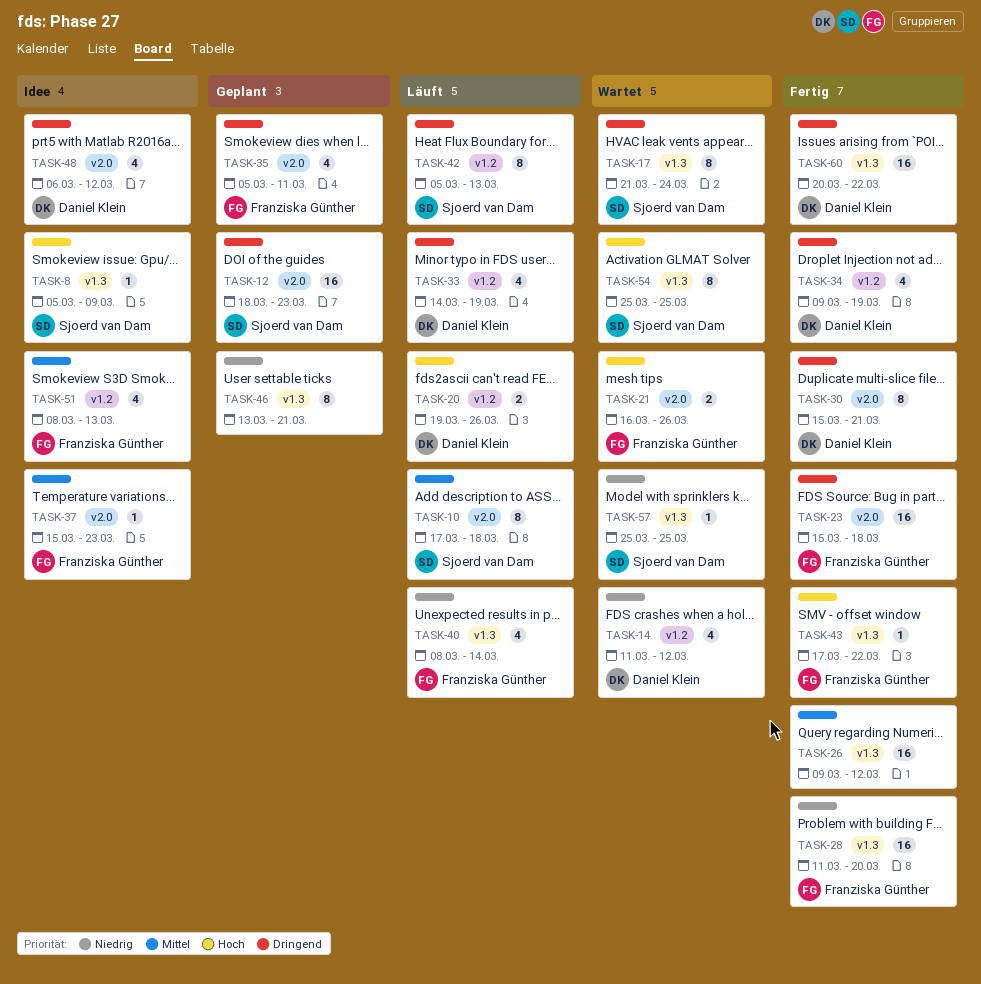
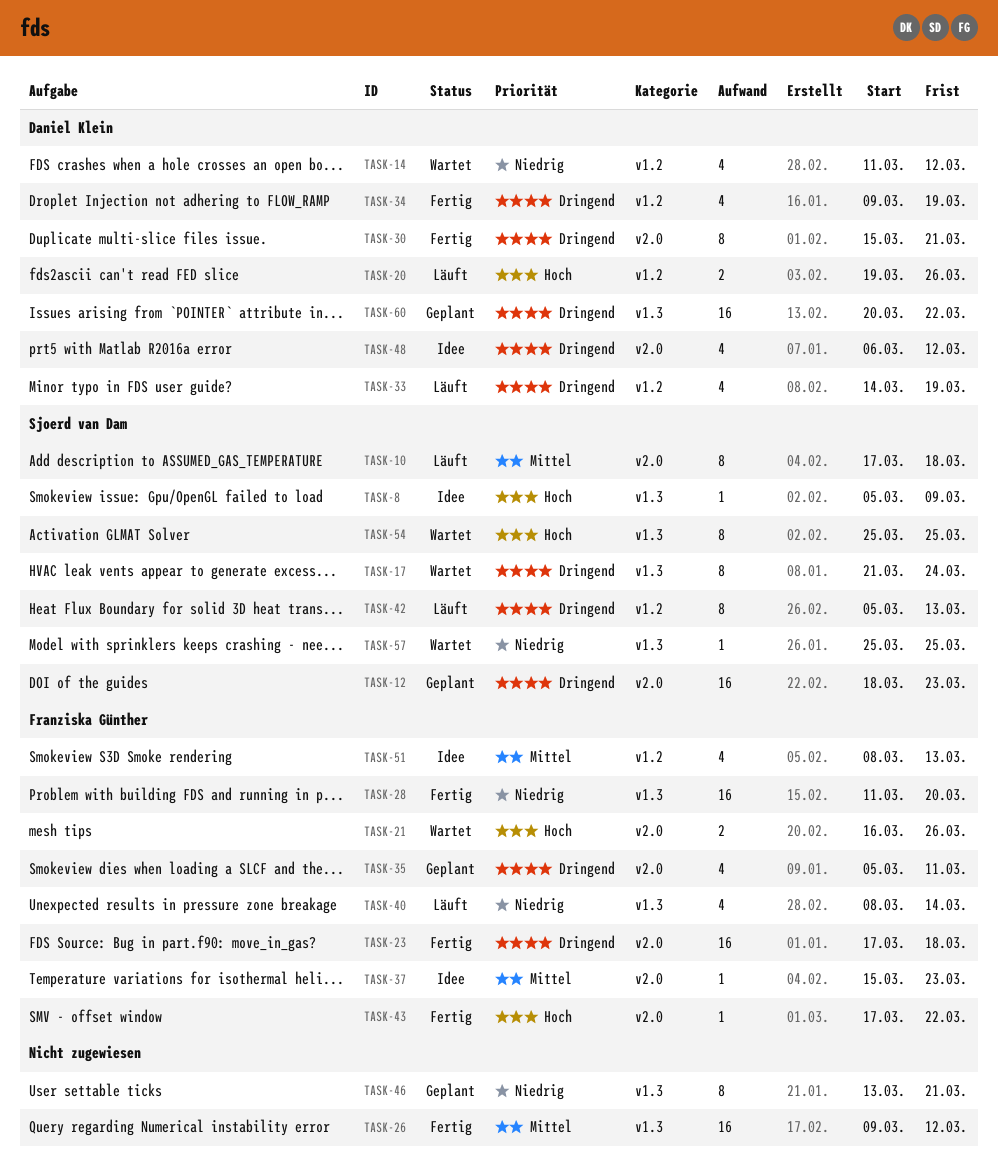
TASK-23, start: Mar 15 -> Mar 17
TASK-43, label: v1.3 -> v2.0
TASK-60, status: Fertig -> Geplant

